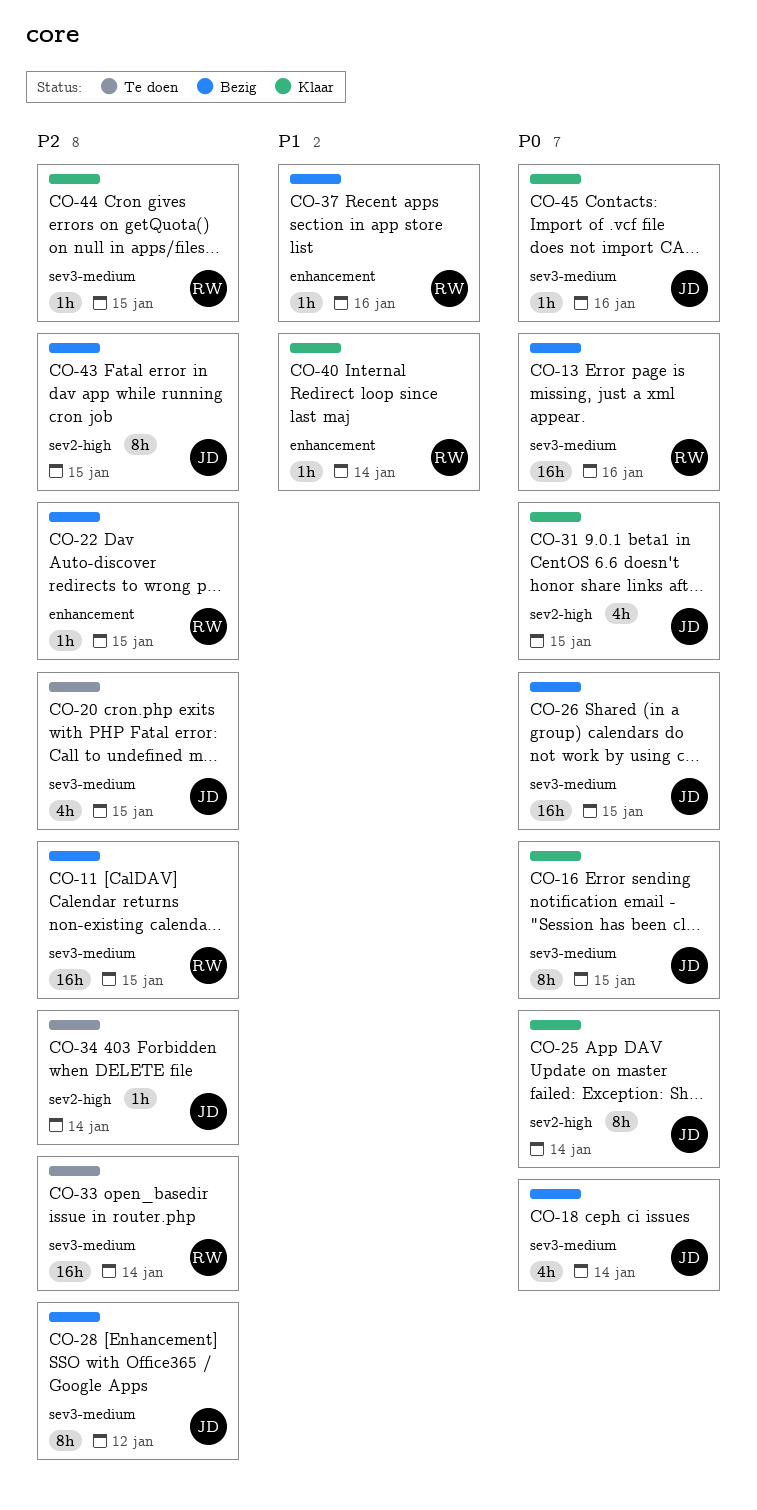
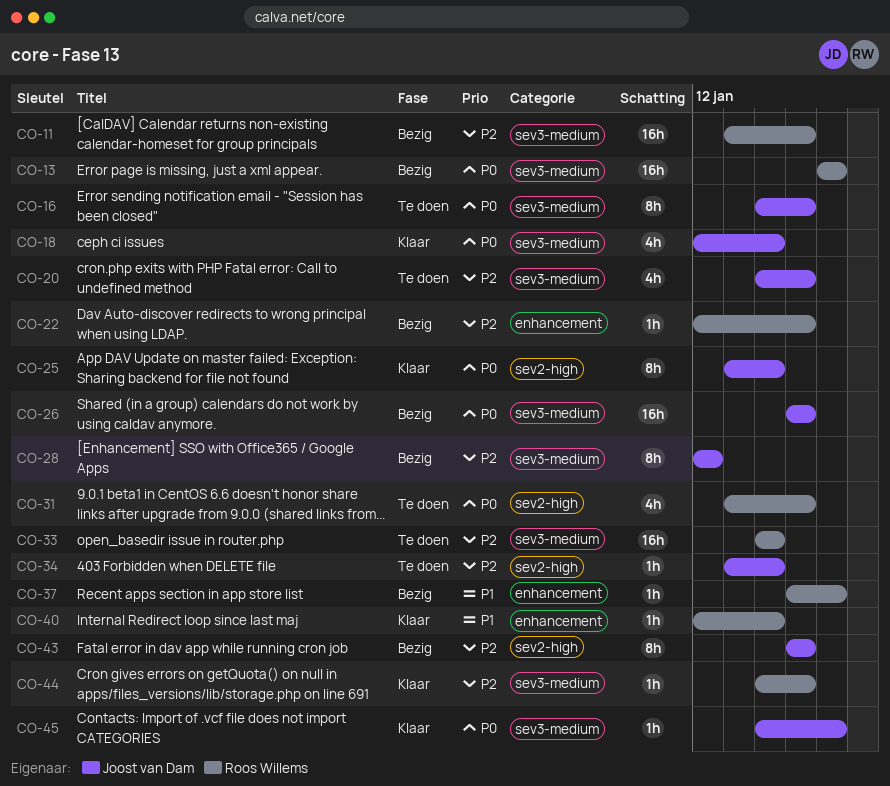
CO-16, status: Klaar -> Te doen
CO-18, status: Bezig -> Klaar
CO-31, status: Klaar -> Te doen
CO-31, owner: Joost van Dam -> Roos Willems

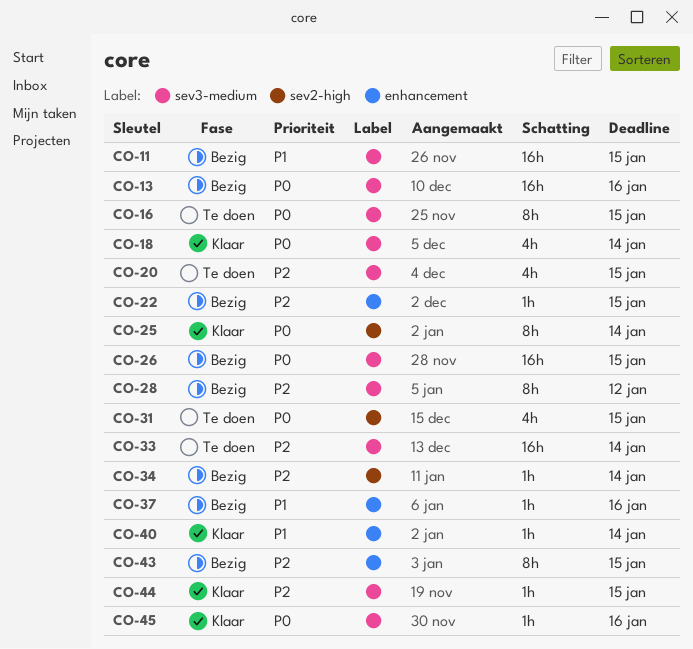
CO-11, priority: P2 -> P1
CO-34, status: Te doen -> Bezig
CO-43, label: sev2-high -> enhancement

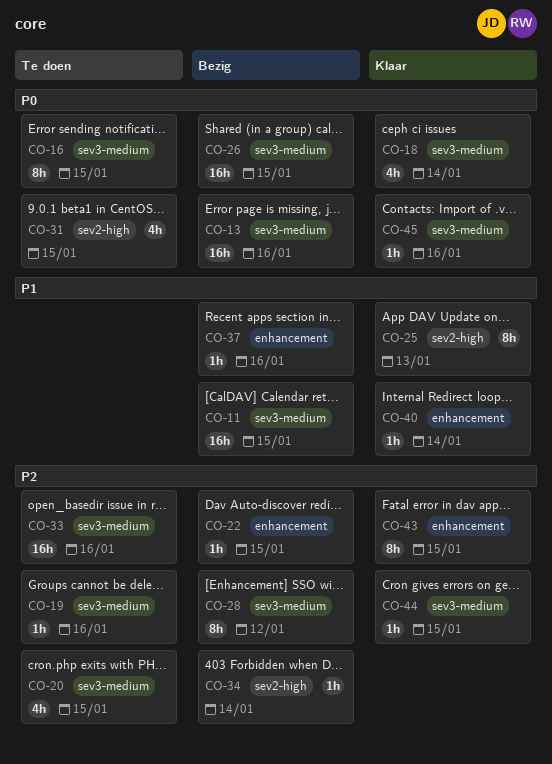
CO-19: none -> present
CO-25, priority: P0 -> P1
CO-25, due: Jan 14 -> Jan 13
CO-33, due: Jan 14 -> Jan 16
CO-43, status: Bezig -> Klaar

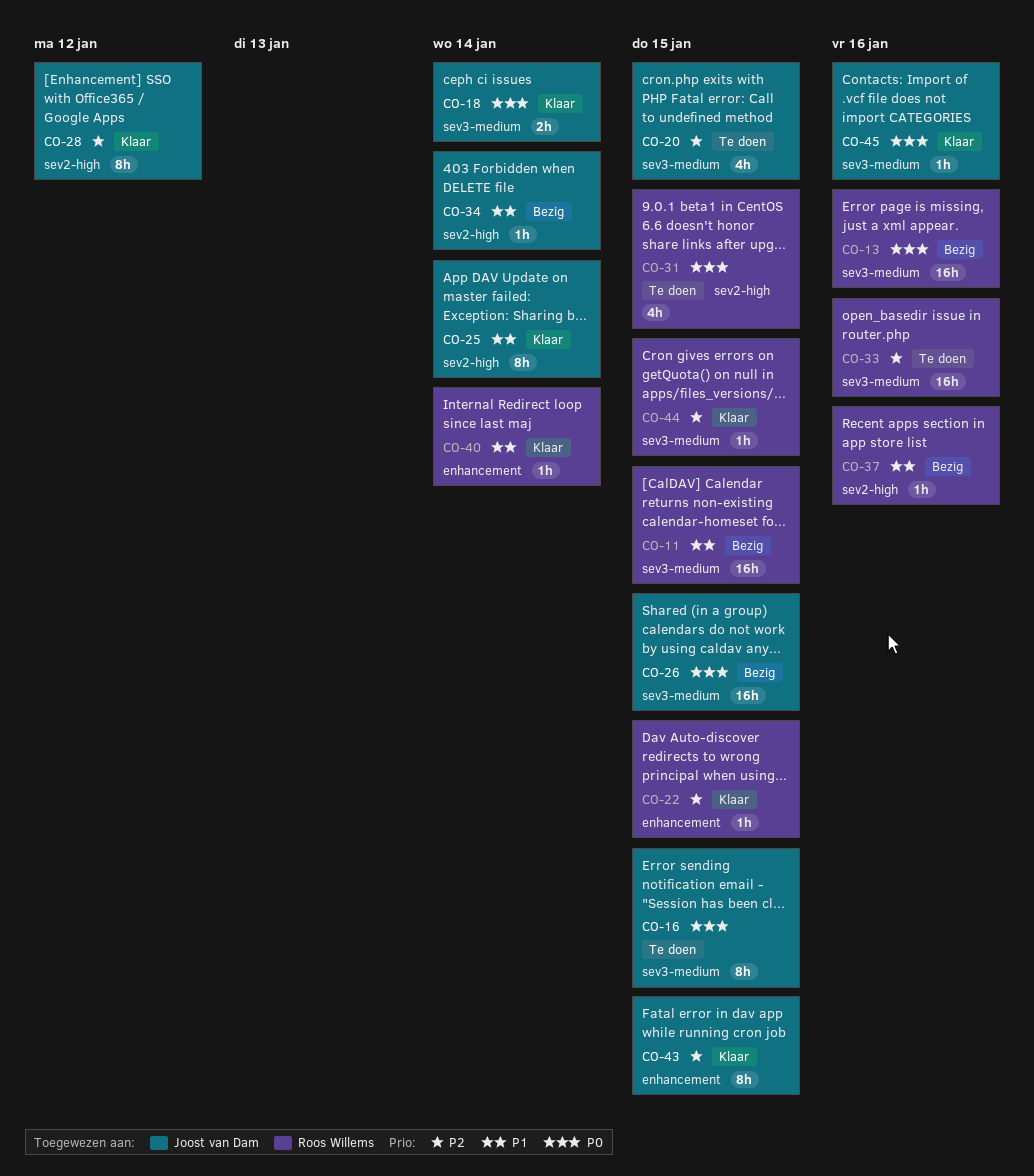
CO-18, estimate: 4h -> 2h
CO-19: present -> none
CO-22, status: Bezig -> Klaar
CO-25, due: Jan 13 -> Jan 14
CO-28, status: Bezig -> Klaar
CO-28, label: sev3-medium -> sev2-high
CO-34, priority: P2 -> P1
CO-37, label: enhancement -> sev2-high

